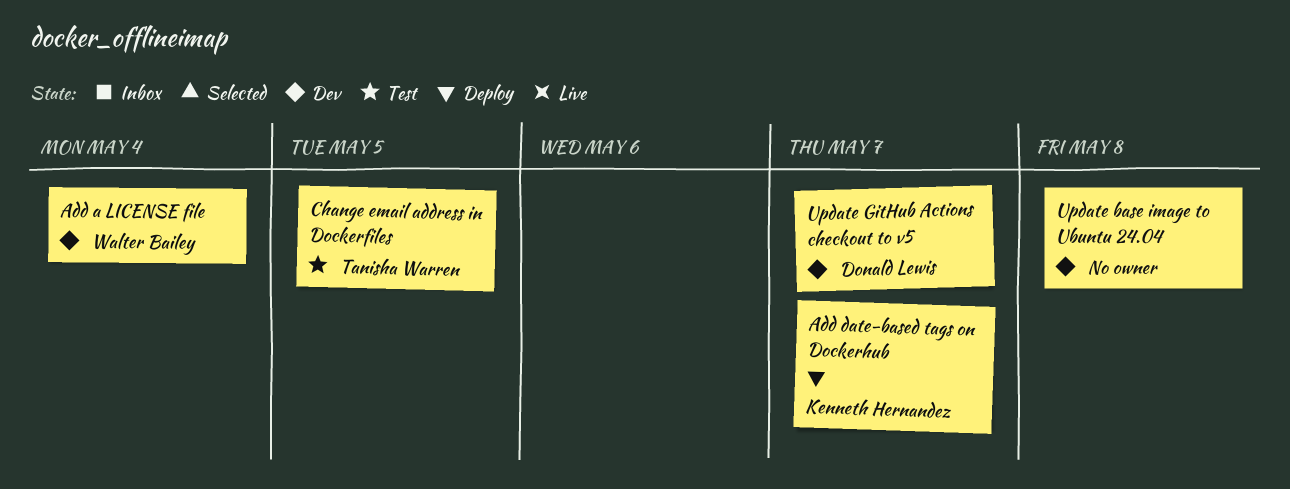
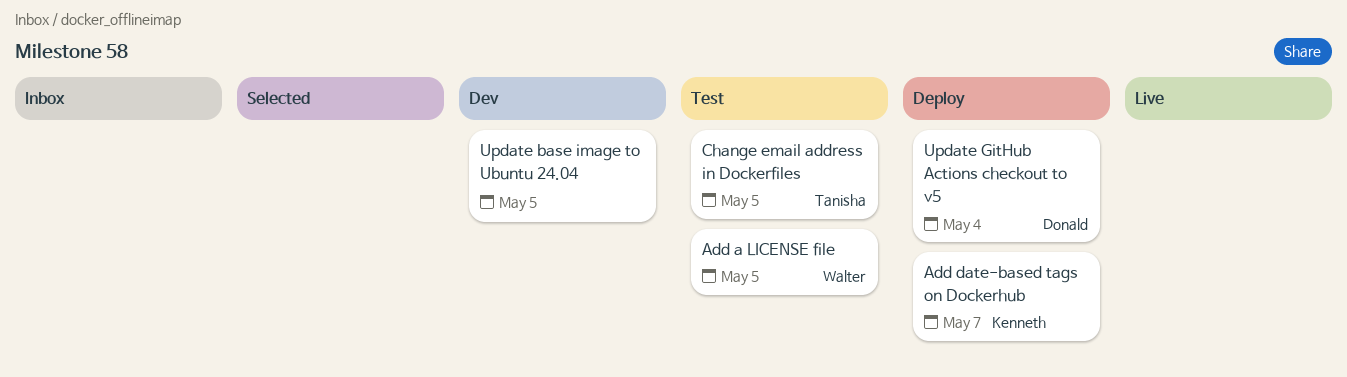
Add a LICENSE file, status: Dev -> Test
Add a LICENSE file, due: May 4 -> May 5
Update base image to Ubuntu 24.04, due: May 8 -> May 5
Update GitHub Actions checkout to v5, status: Dev -> Deploy
Update GitHub Actions checkout to v5, due: May 7 -> May 4

